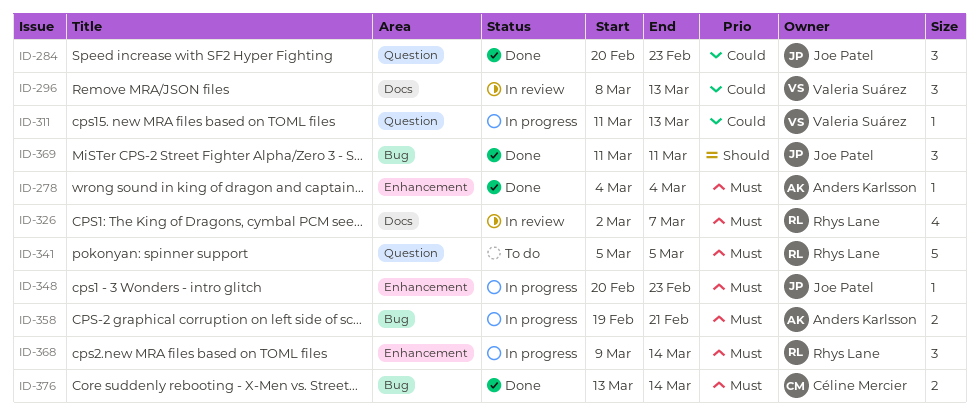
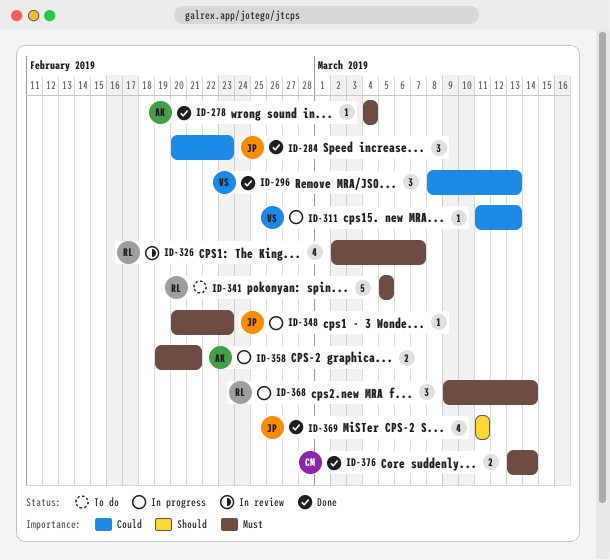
ID-296, status: In review -> Done
ID-369, estimate: 3 -> 4

